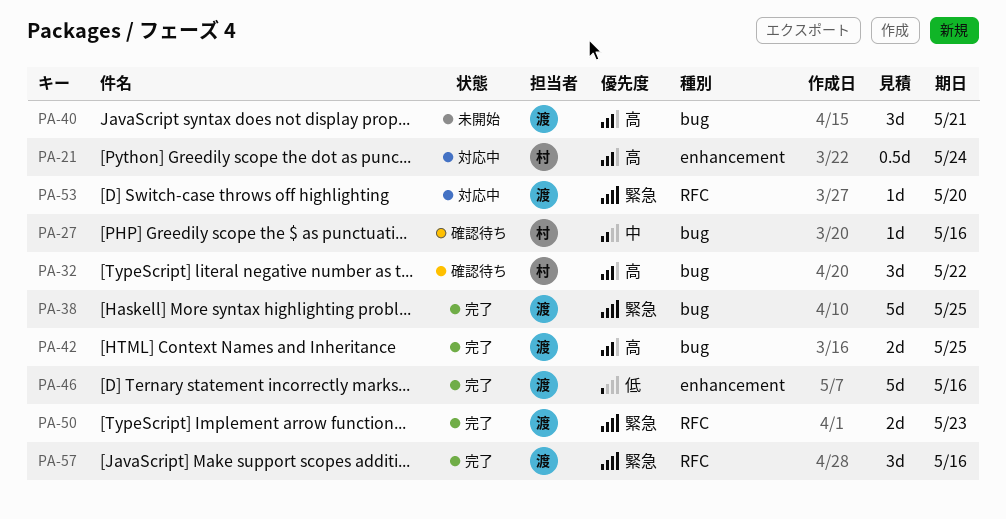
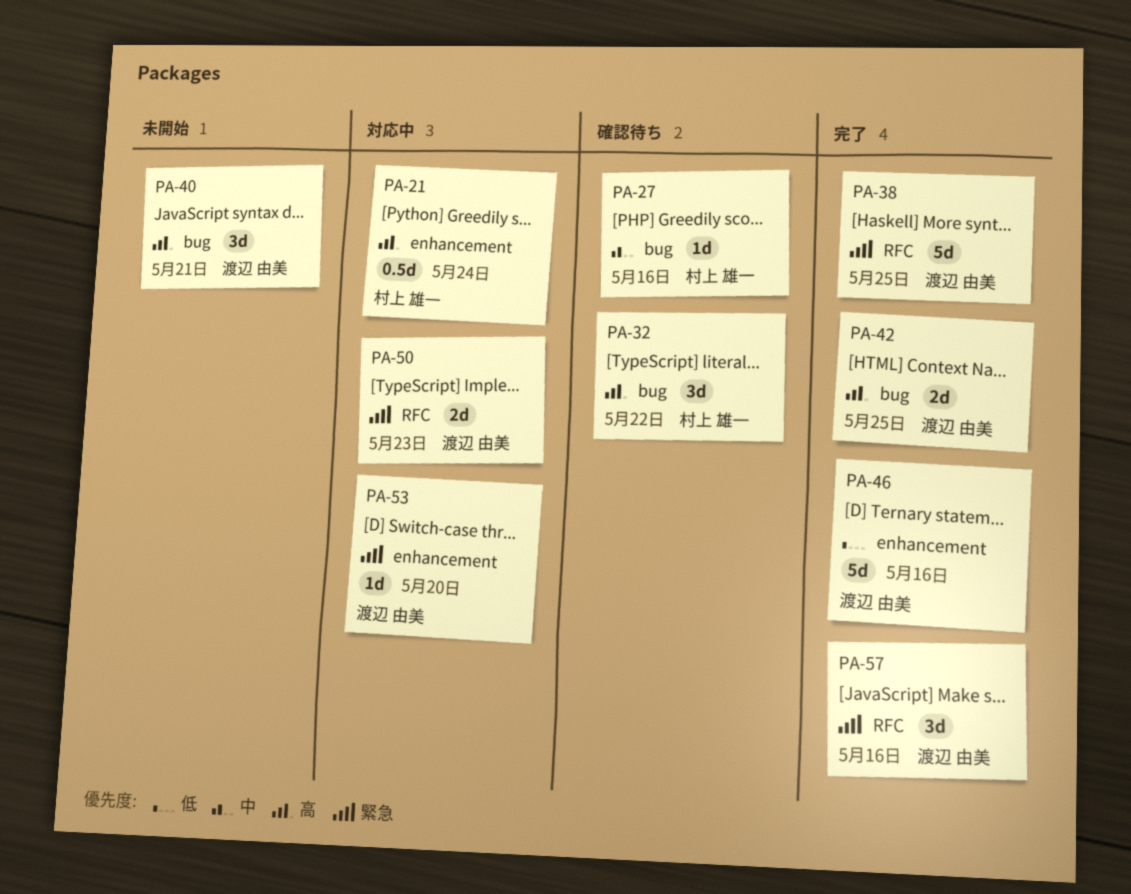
PA-38, label: bug -> RFC
PA-50, status: 完了 -> 対応中
PA-53, label: RFC -> enhancement

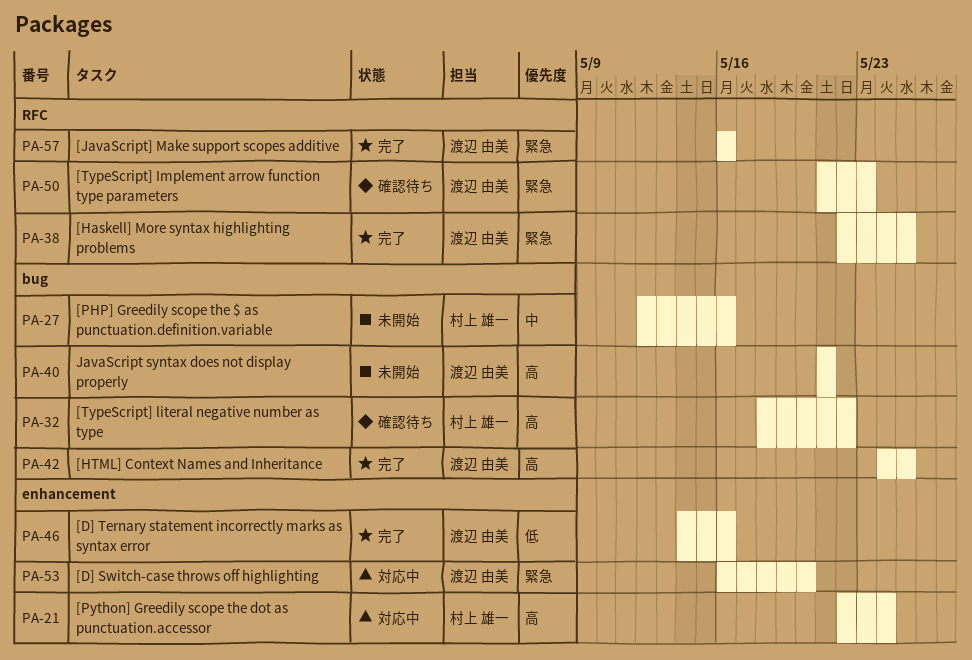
PA-27, status: 確認待ち -> 未開始
PA-50, status: 対応中 -> 確認待ち

